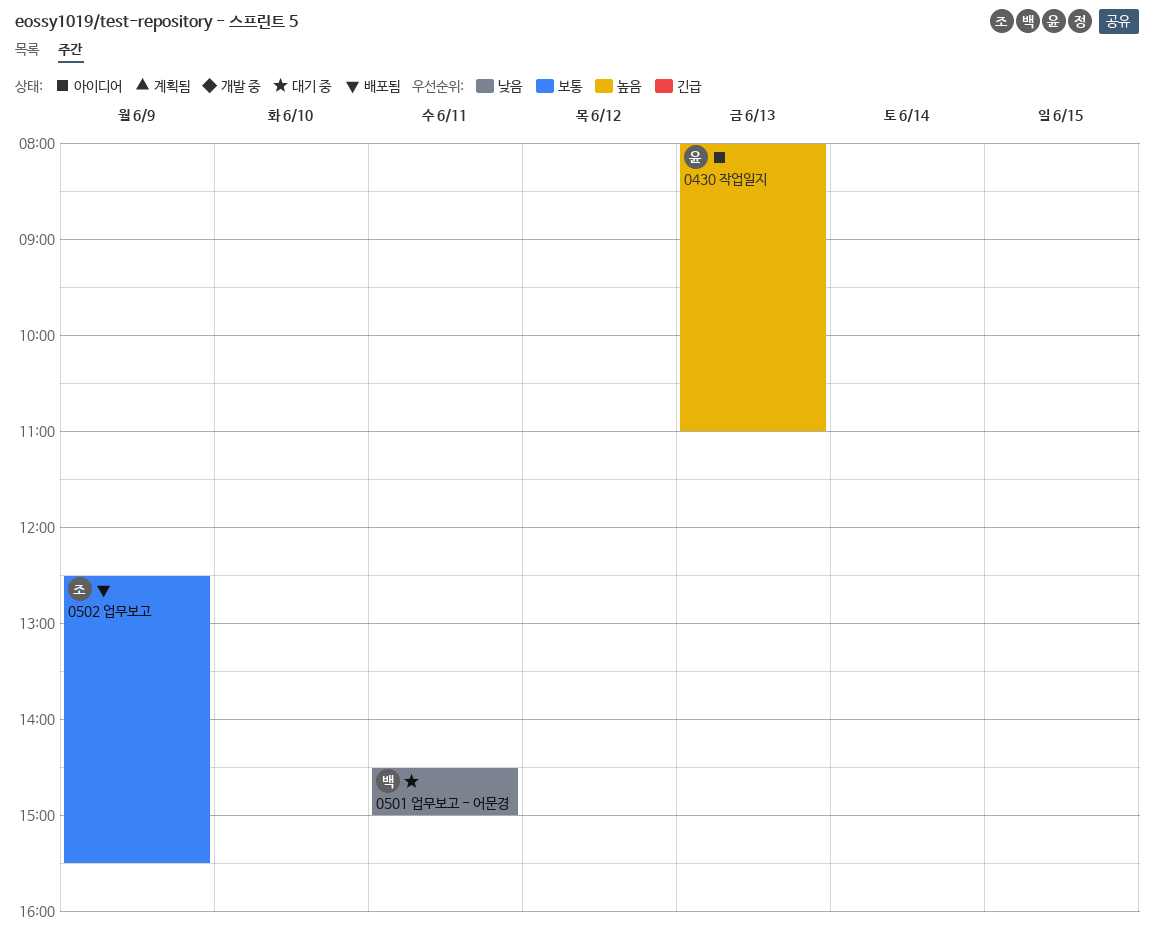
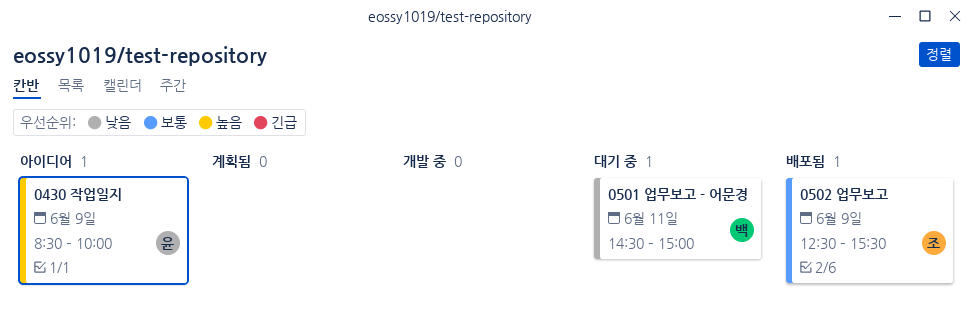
0430 작업일지, day: Jun 13 -> Jun 9
0430 작업일지, begins: 08:00 -> 08:30
0430 작업일지, ends: 11:00 -> 10:00

